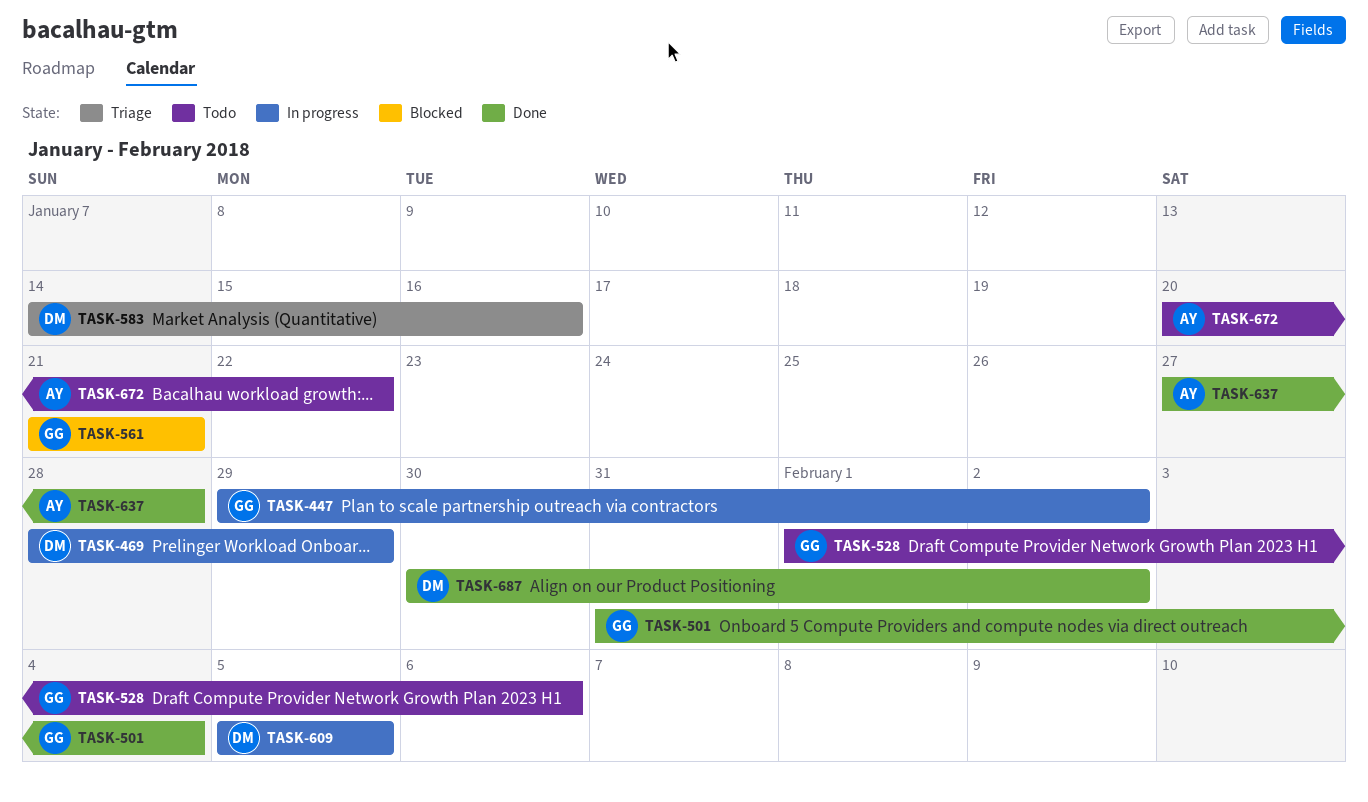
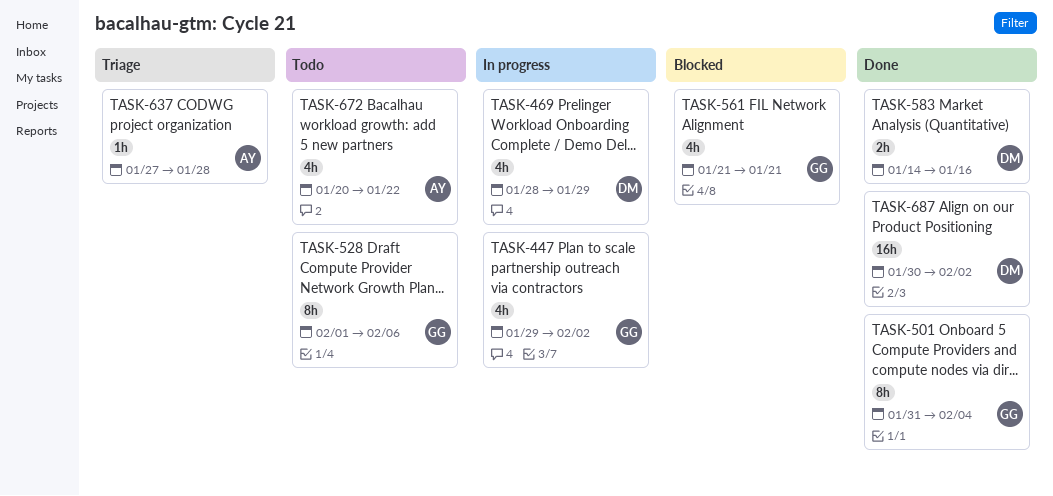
TASK-583, status: Triage -> Done
TASK-609: present -> none
TASK-637, status: Done -> Triage

